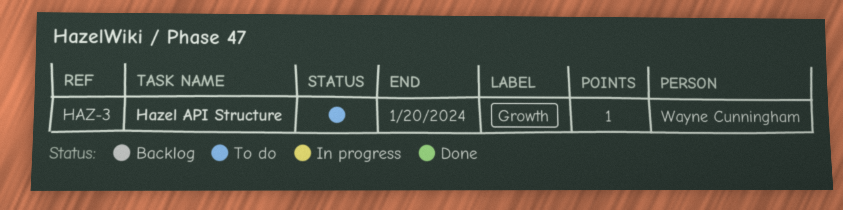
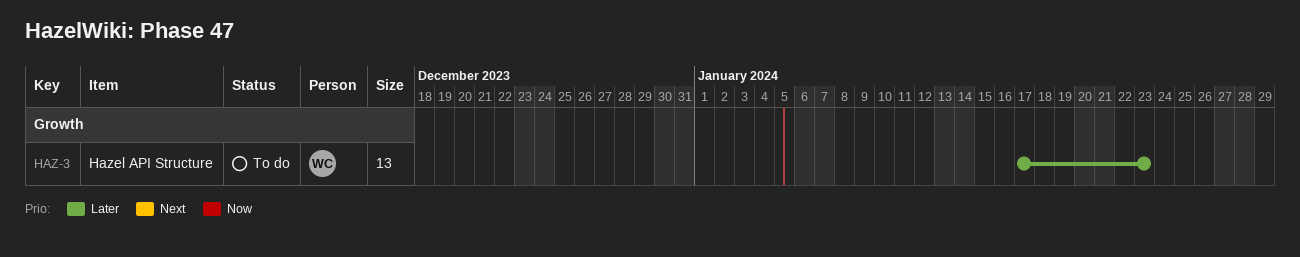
HAZ-3, estimate: 1 -> 13
HAZ-3, due: Jan 20 -> Jan 23

